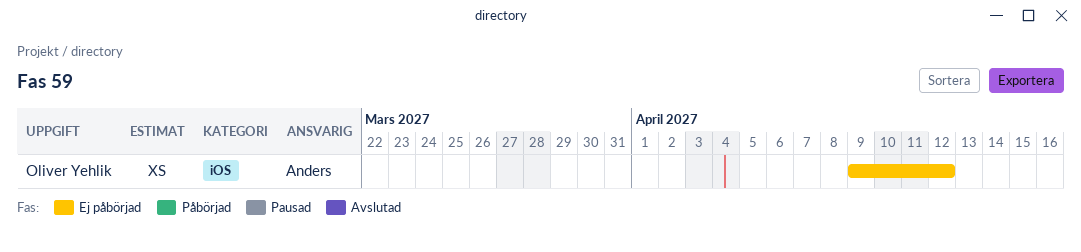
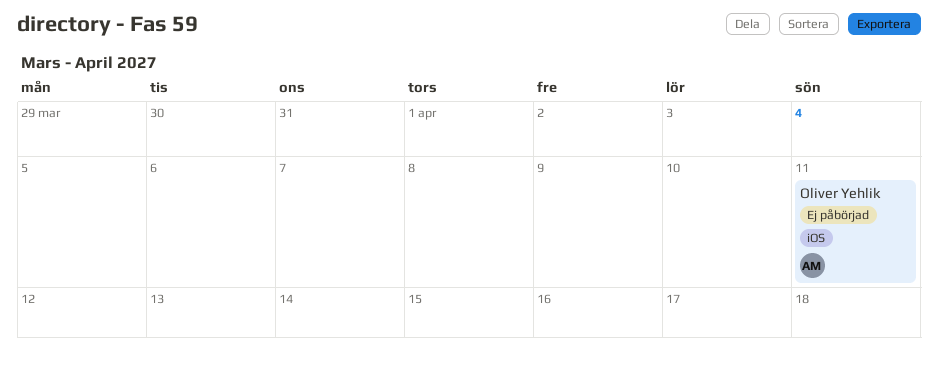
Oliver Yehlik, due: Apr 12 -> Apr 11

